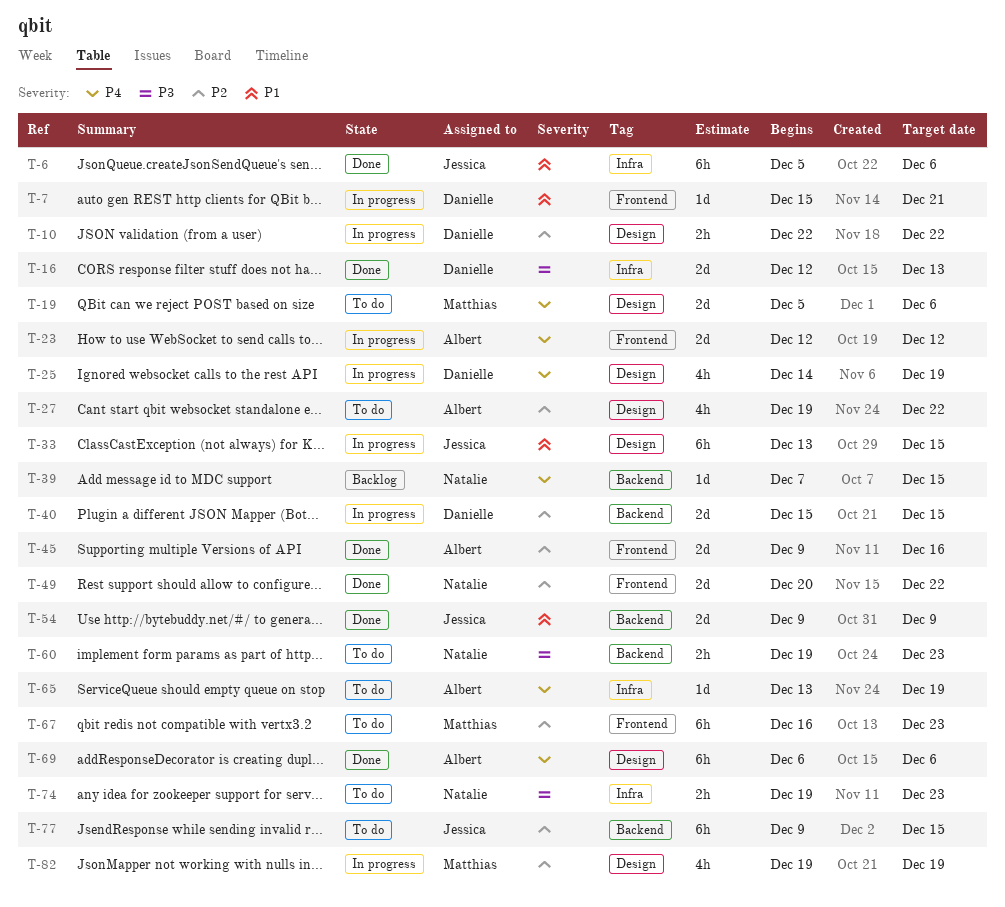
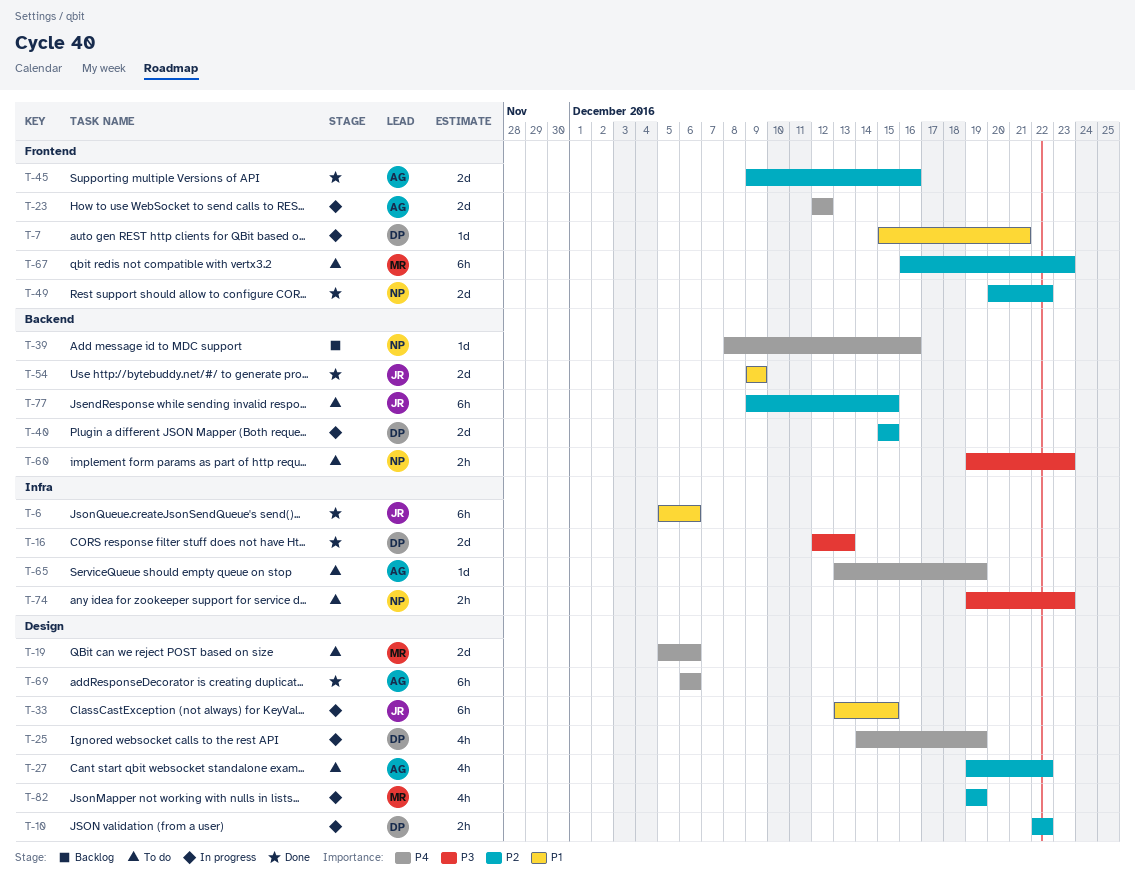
T-39, start: Dec 7 -> Dec 8
T-39, due: Dec 15 -> Dec 16

